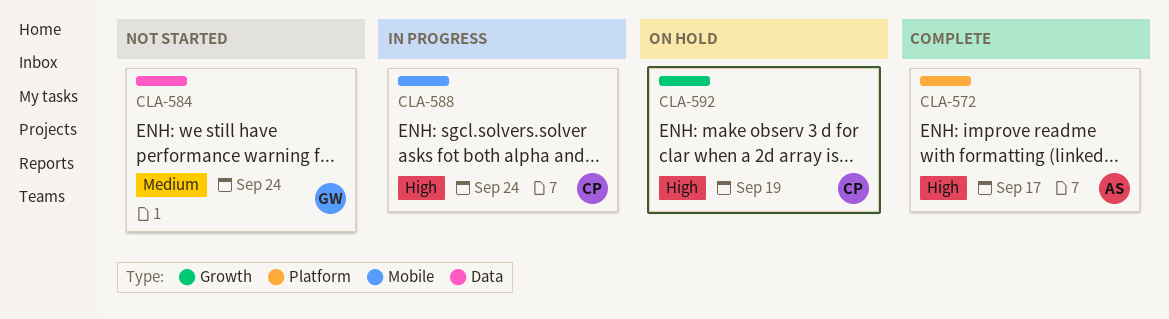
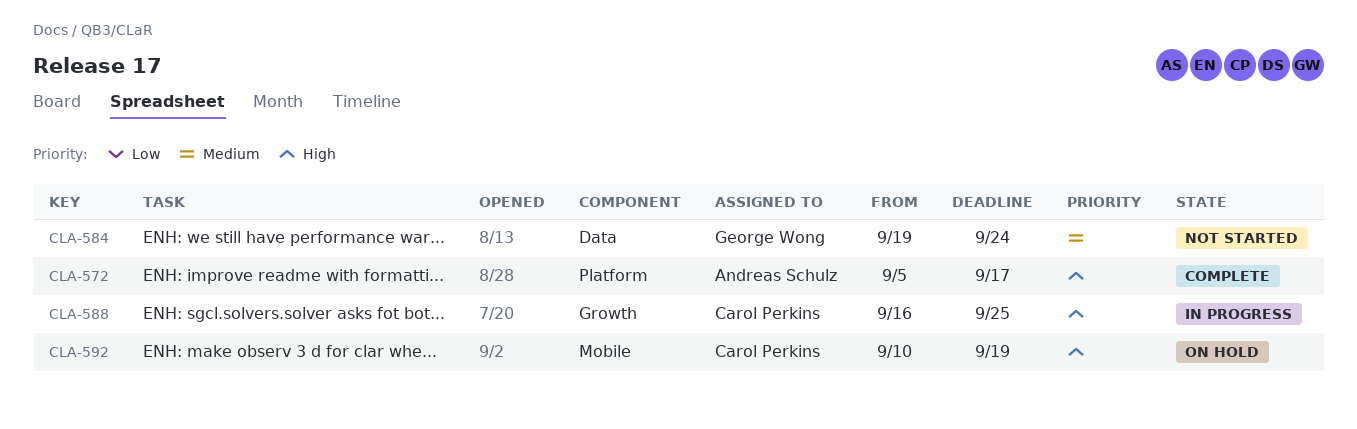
CLA-588, label: Mobile -> Growth
CLA-588, due: Sep 24 -> Sep 25
CLA-592, label: Growth -> Mobile

